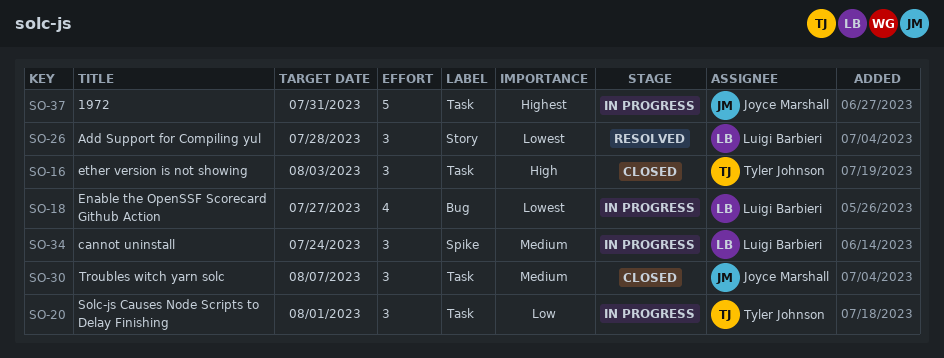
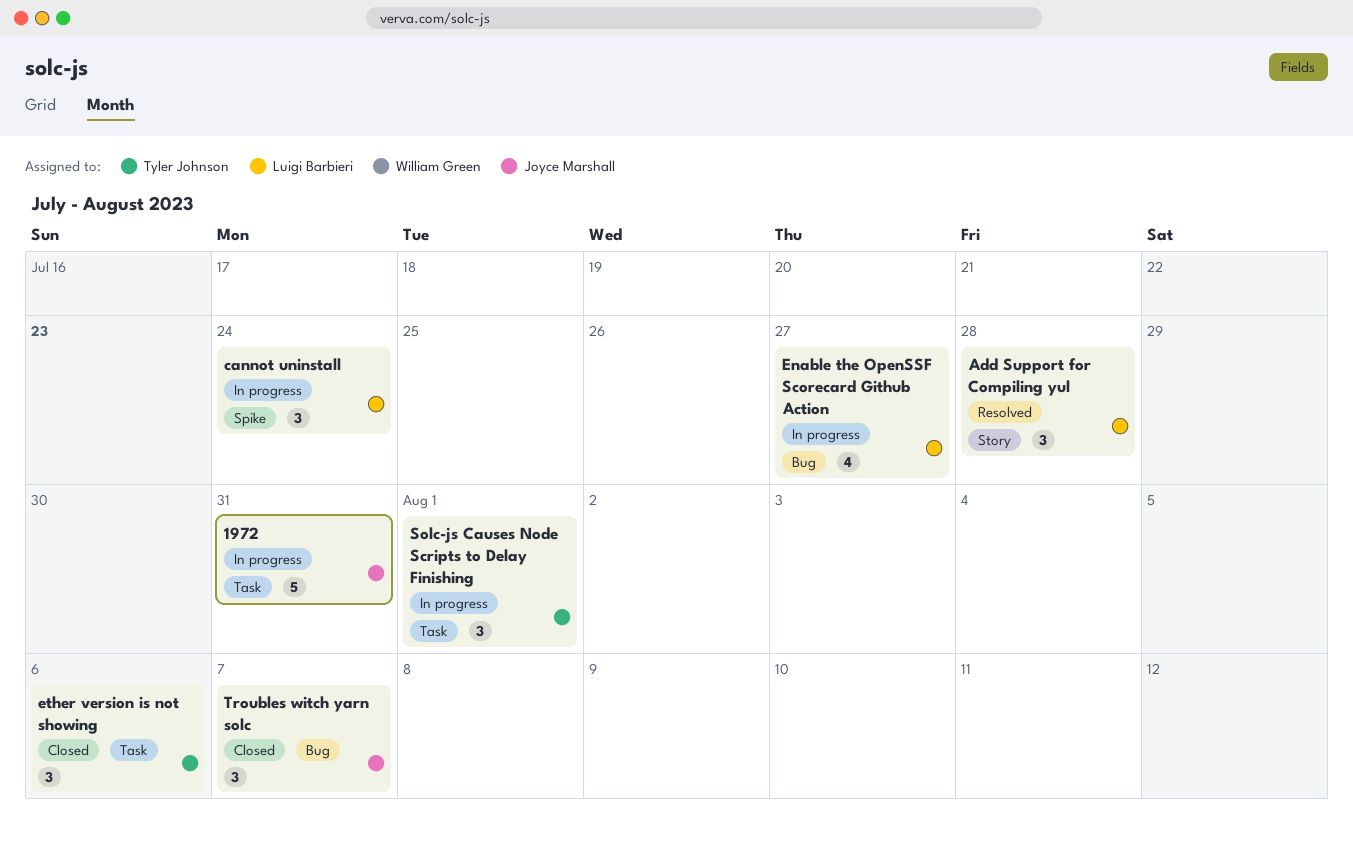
ether version is not showing, due: Aug 3 -> Aug 6
Troubles witch yarn solc, label: Task -> Bug

